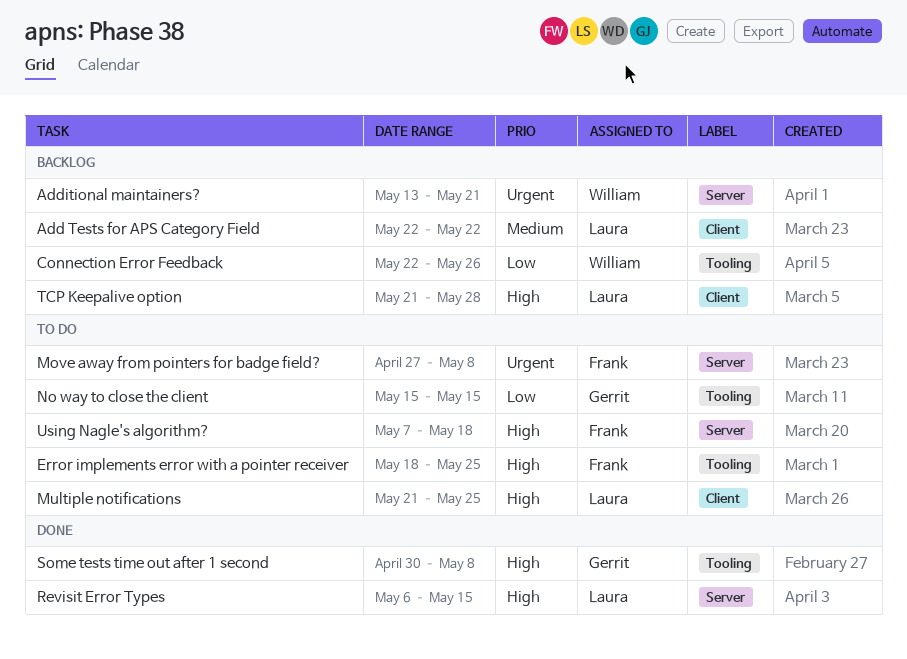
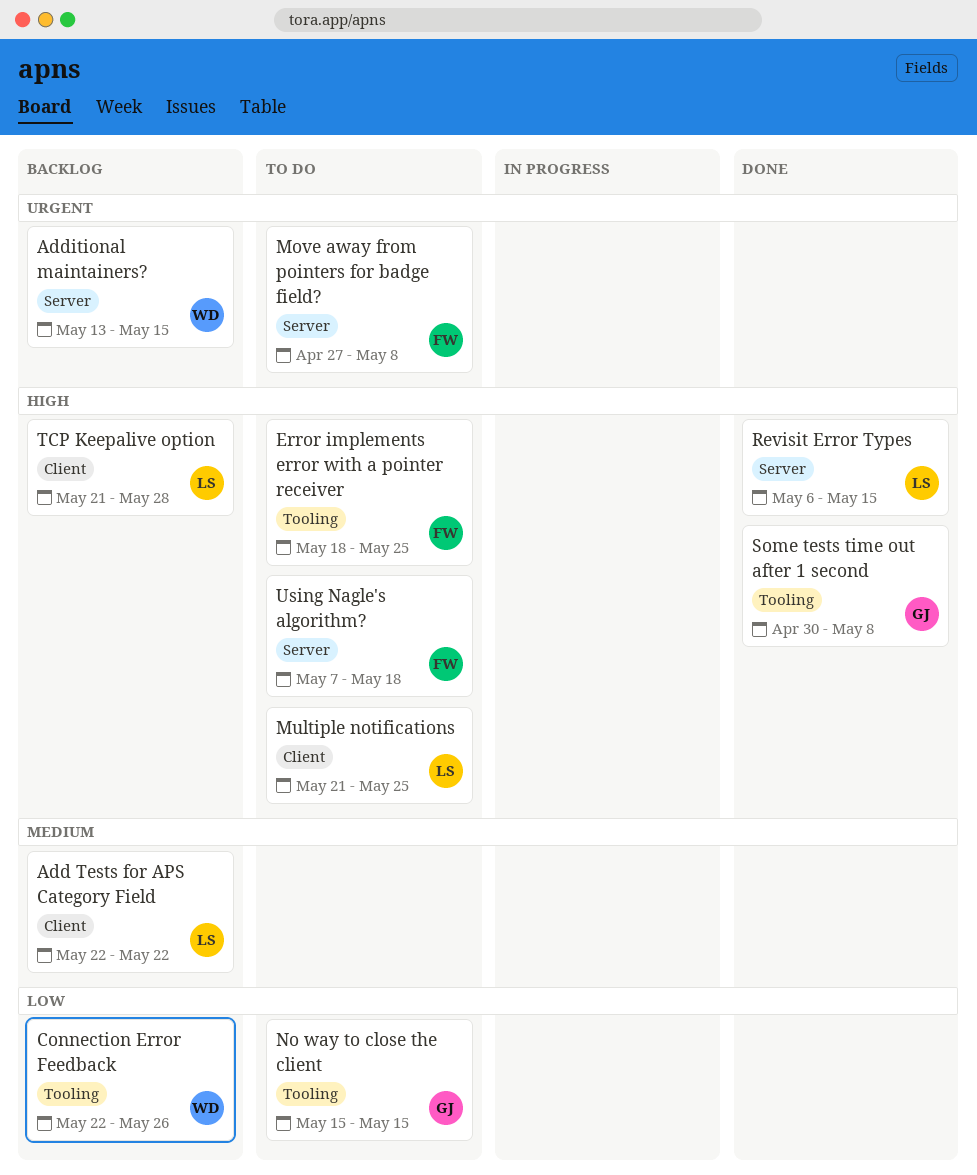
Additional maintainers?, due: May 21 -> May 15

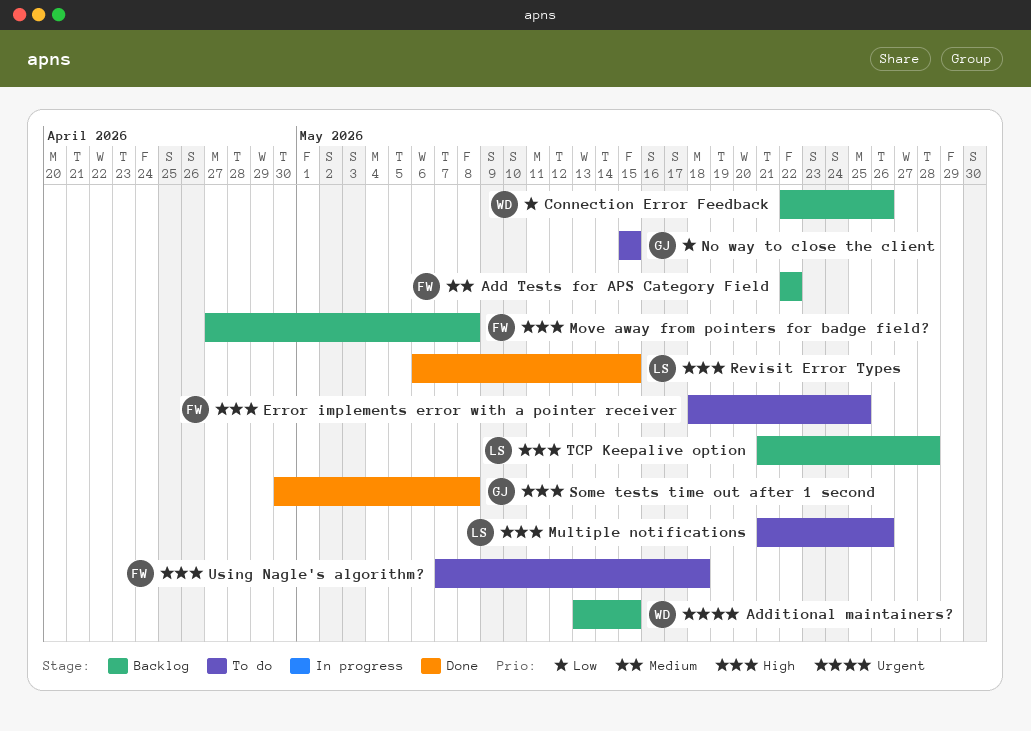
Add Tests for APS Category Field, owner: LS -> FW
Move away from pointers for badge field?, status: To do -> Backlog
Move away from pointers for badge field?, priority: Urgent -> High
Multiple notifications, due: May 25 -> May 26

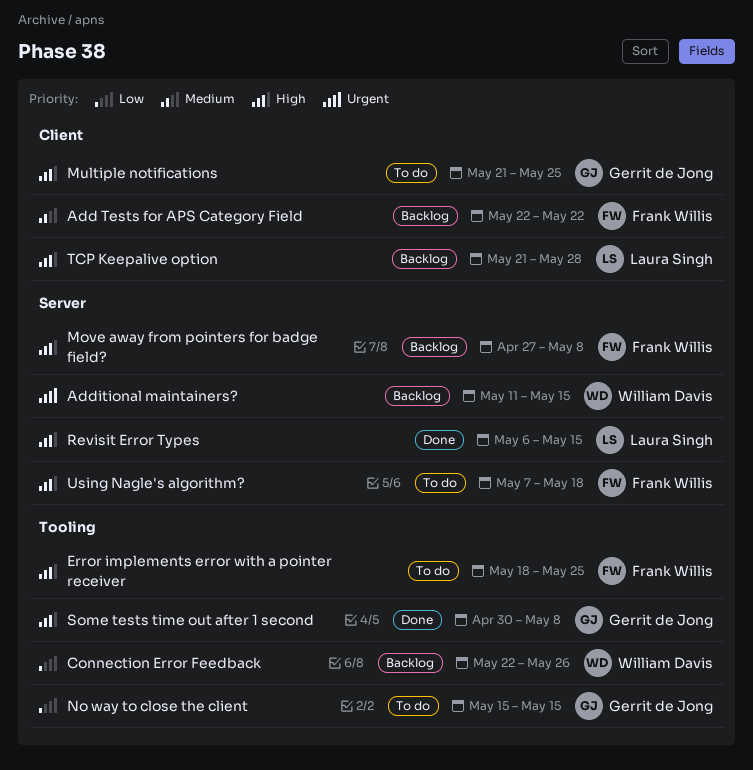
Additional maintainers?, start: May 13 -> May 11
Multiple notifications, owner: Laura Singh -> Gerrit de Jong
Multiple notifications, due: May 26 -> May 25

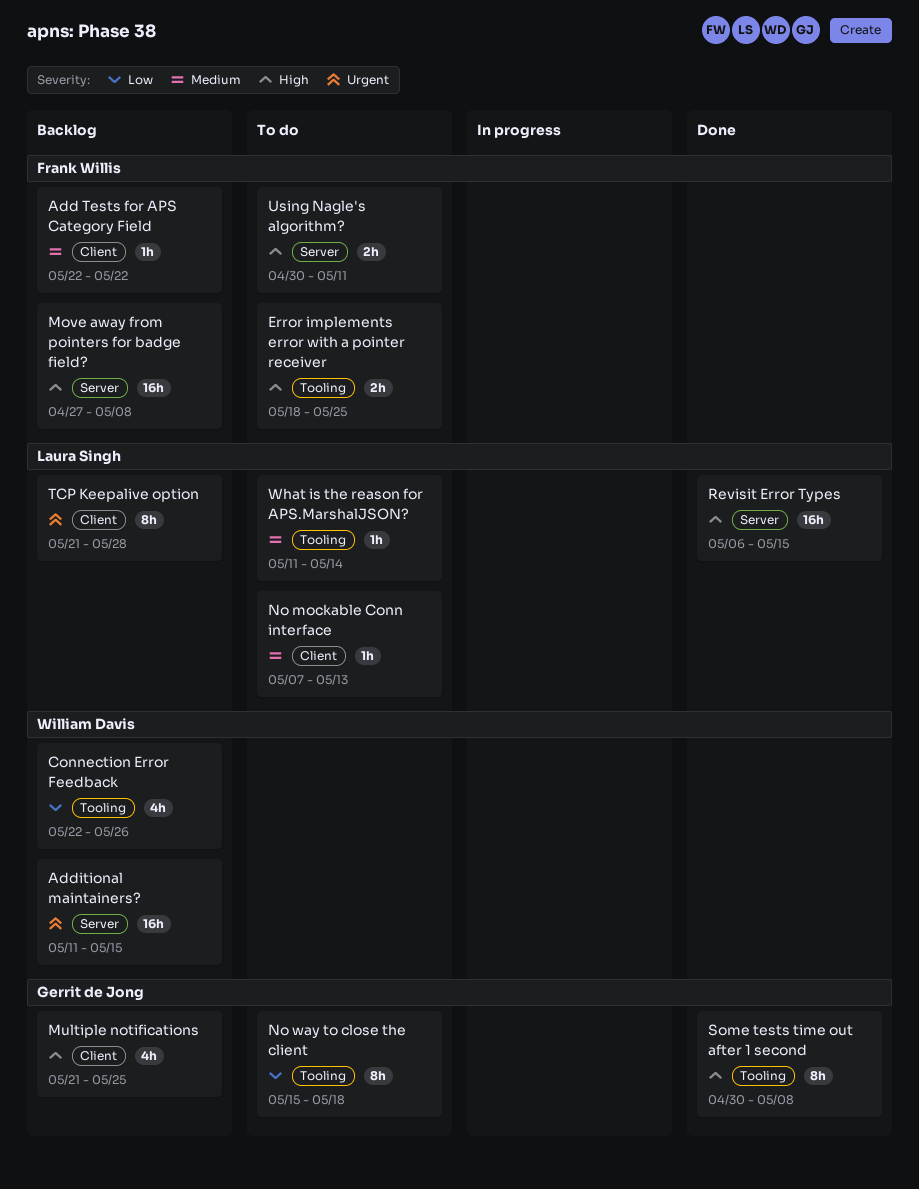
Multiple notifications, status: To do -> Backlog
No mockable Conn interface: none -> present
No way to close the client, due: May 15 -> May 18
TCP Keepalive option, priority: High -> Urgent
Using Nagle's algorithm?, start: May 7 -> Apr 30
Using Nagle's algorithm?, due: May 18 -> May 11
What is the reason for APS.MarshalJSON?: none -> present

